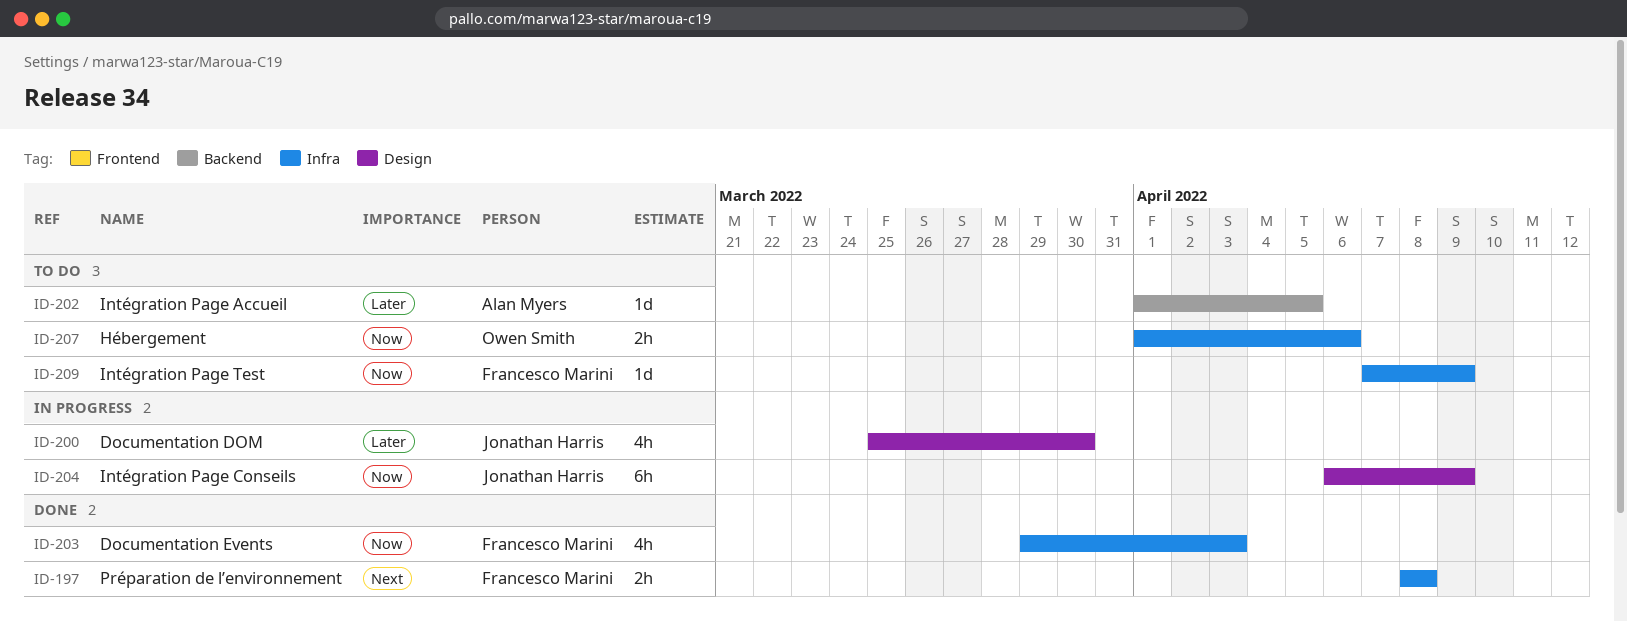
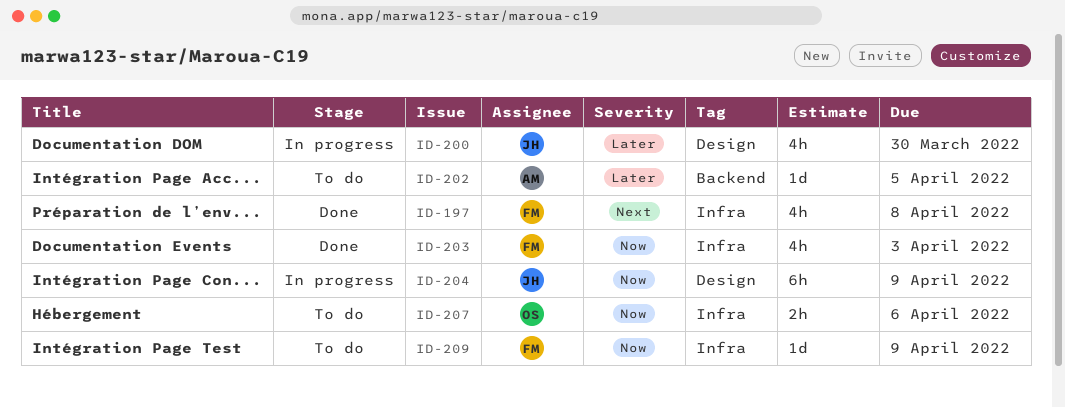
ID-197, estimate: 2h -> 4h

